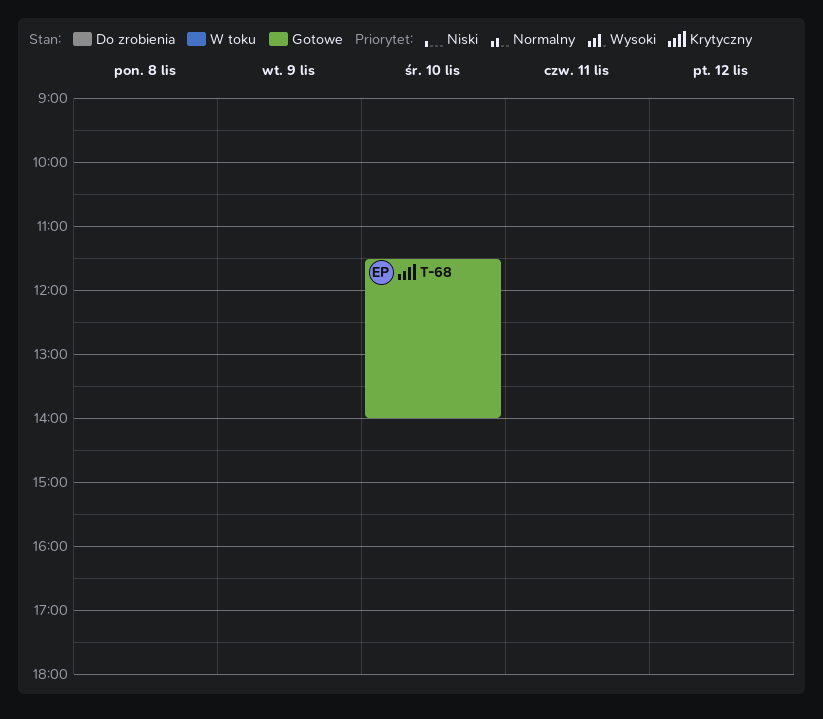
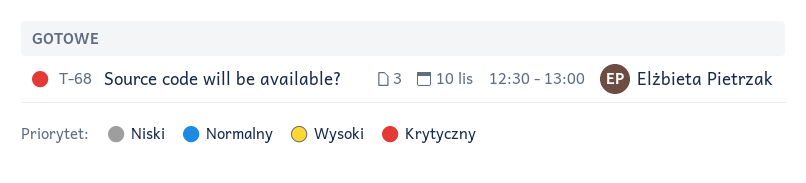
T-68, begins: 11:30 -> 12:30
T-68, ends: 14:00 -> 13:00

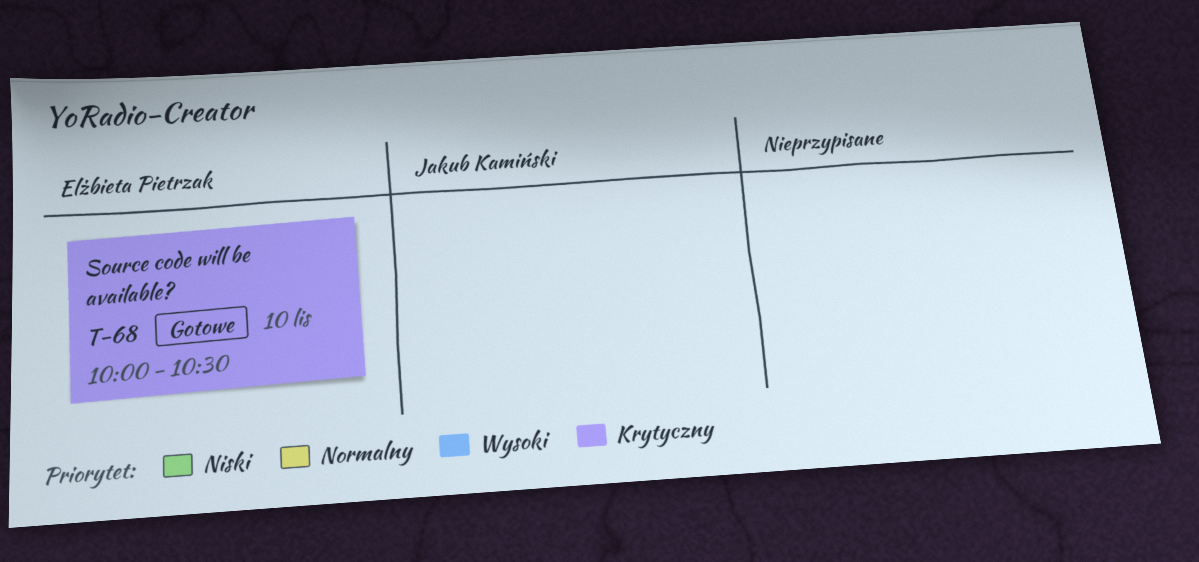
T-68, begins: 12:30 -> 10:00
T-68, ends: 13:00 -> 10:30

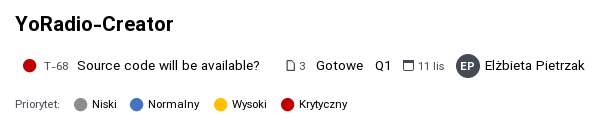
T-68, day: Nov 10 -> Nov 11

